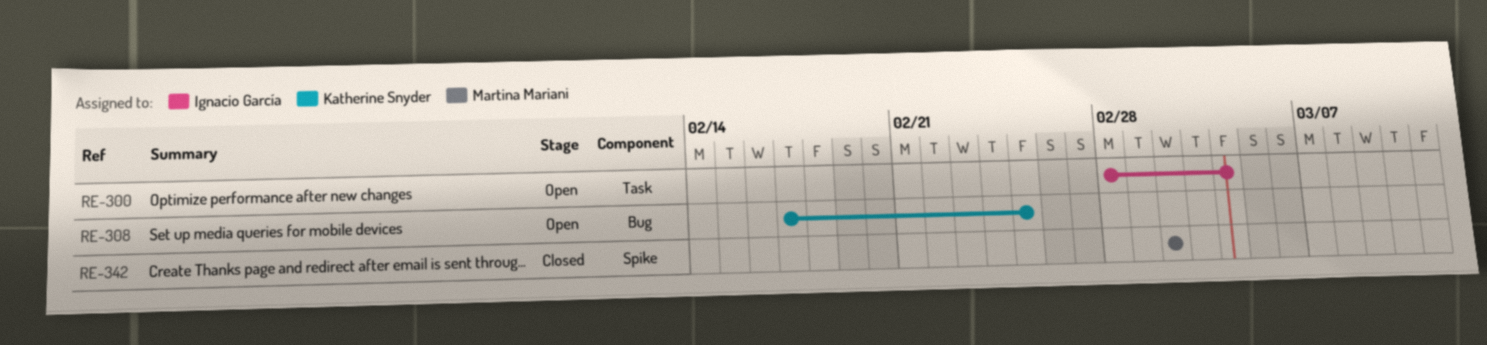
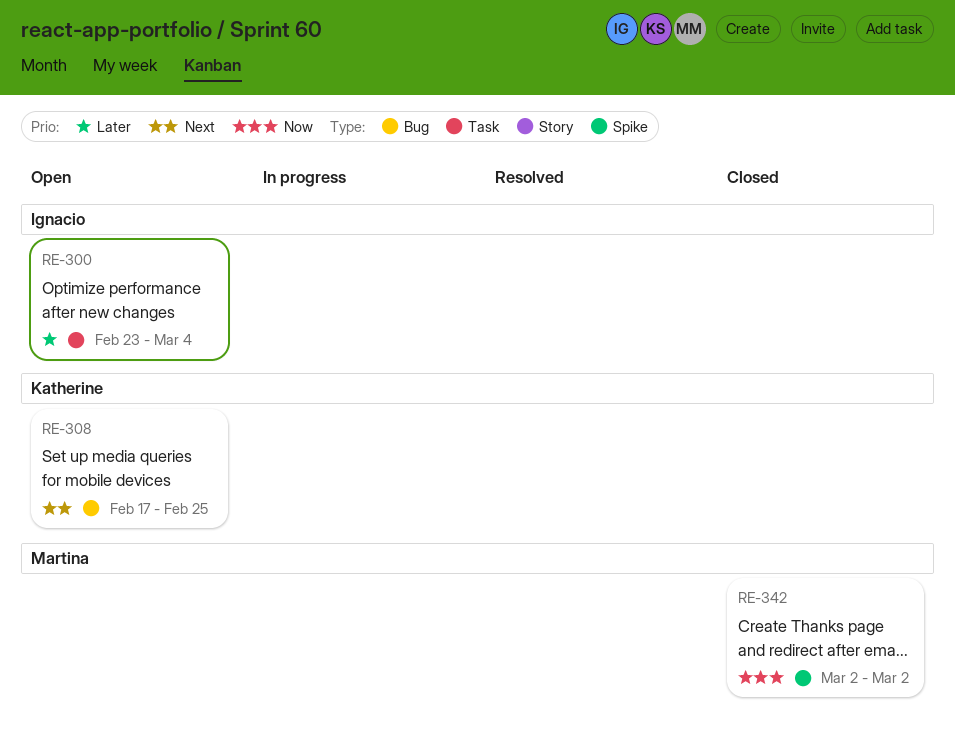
RE-300, start: Feb 28 -> Feb 23

